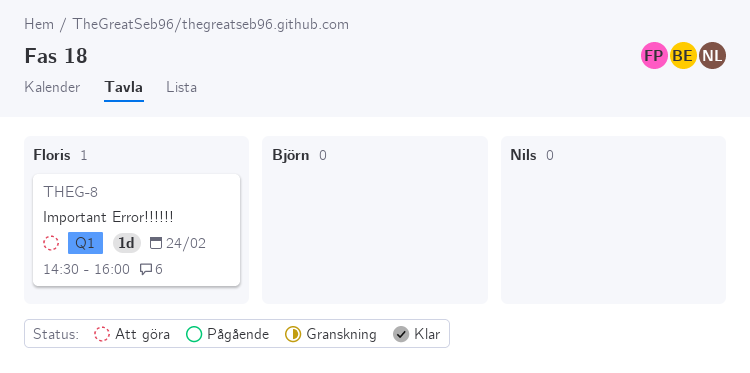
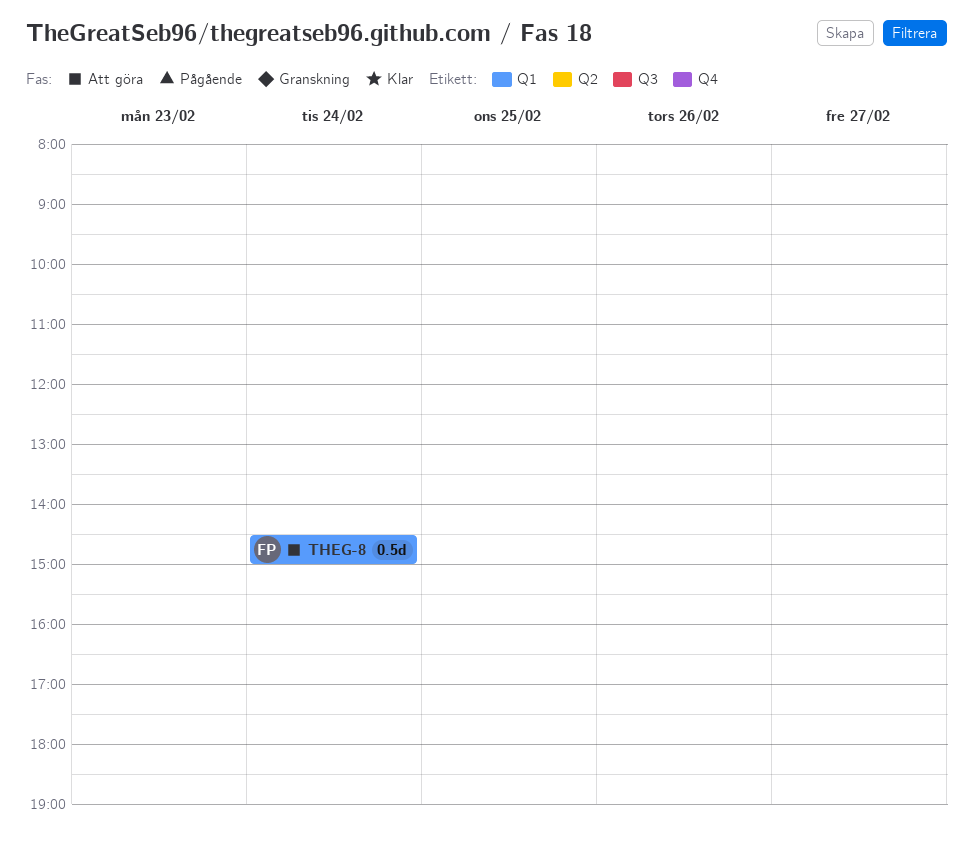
THEG-8, estimate: 1d -> 0.5d
THEG-8, ends: 16:00 -> 15:00

